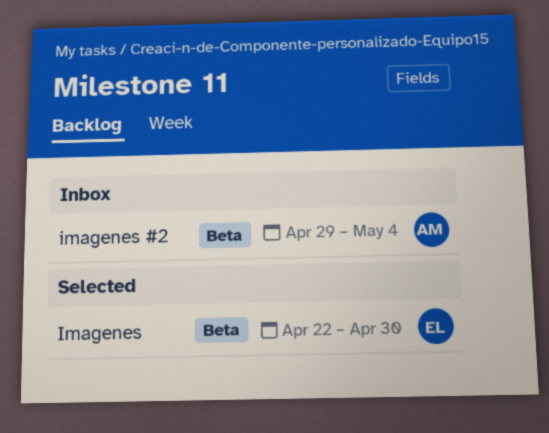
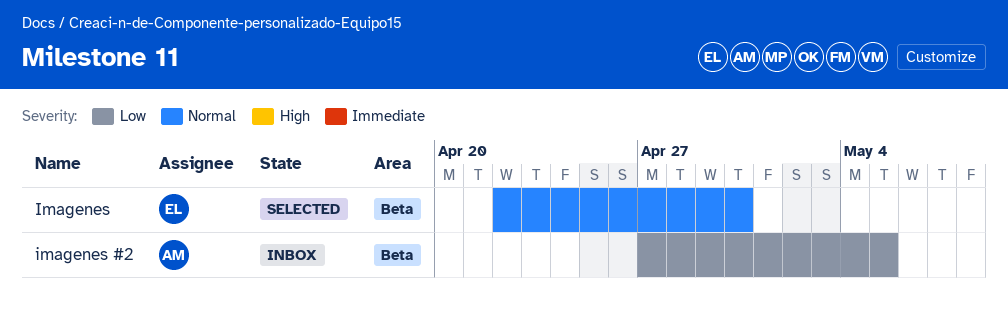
imagenes #2, start: Apr 29 -> Apr 27
imagenes #2, due: May 4 -> May 5

